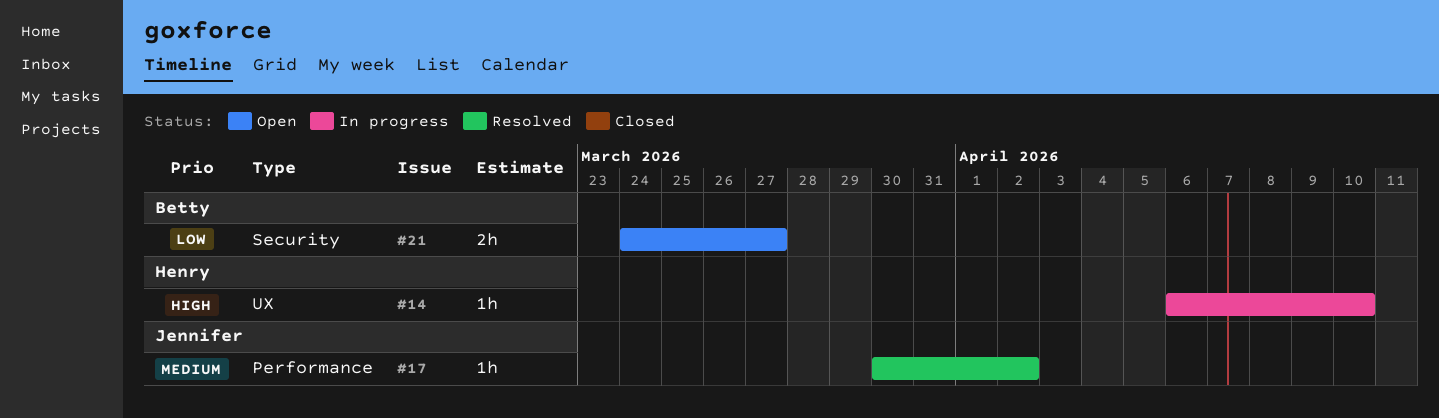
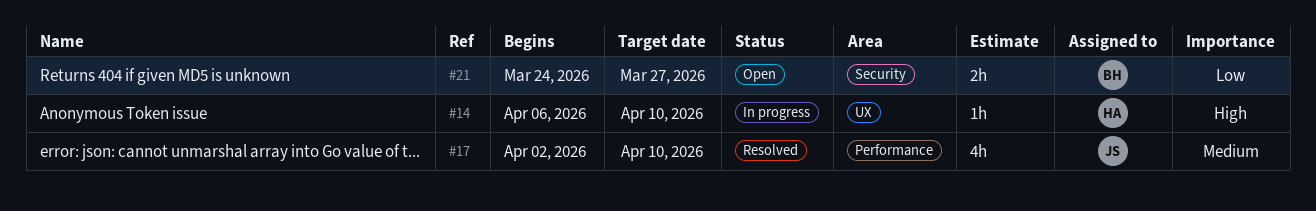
#17, estimate: 1h -> 4h
#17, start: Mar 30 -> Apr 2
#17, due: Apr 2 -> Apr 10

